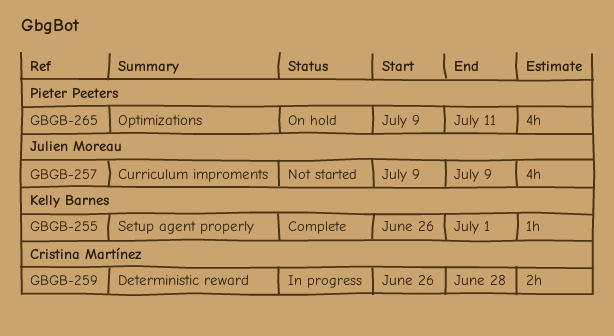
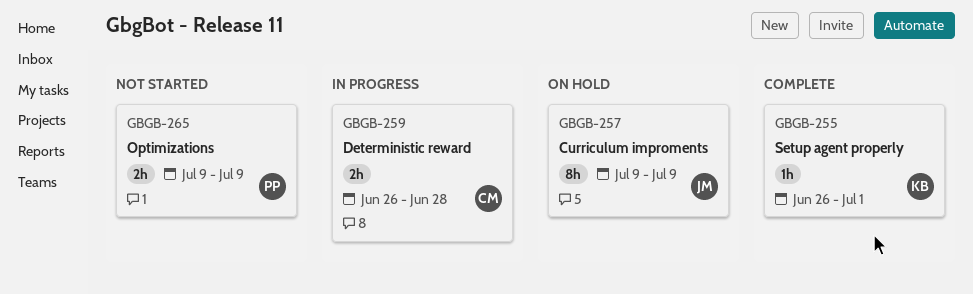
GBGB-257, status: Not started -> On hold
GBGB-257, estimate: 4h -> 8h
GBGB-265, status: On hold -> Not started
GBGB-265, estimate: 4h -> 2h
GBGB-265, due: Jul 11 -> Jul 9

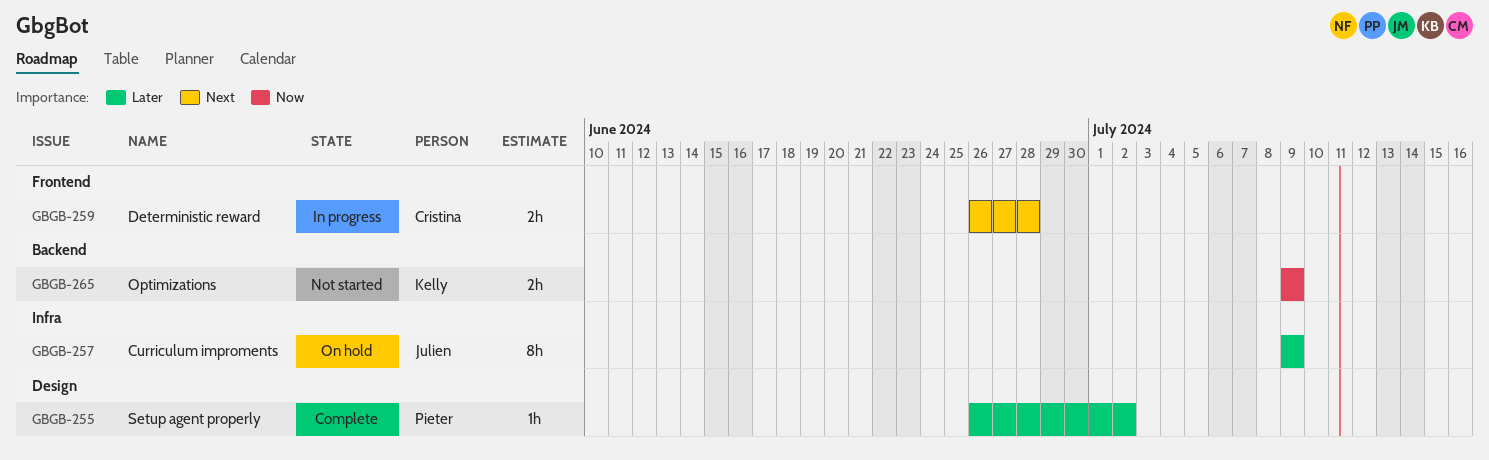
GBGB-255, owner: Kelly -> Pieter
GBGB-255, due: Jul 1 -> Jul 2
GBGB-265, owner: Pieter -> Kelly

